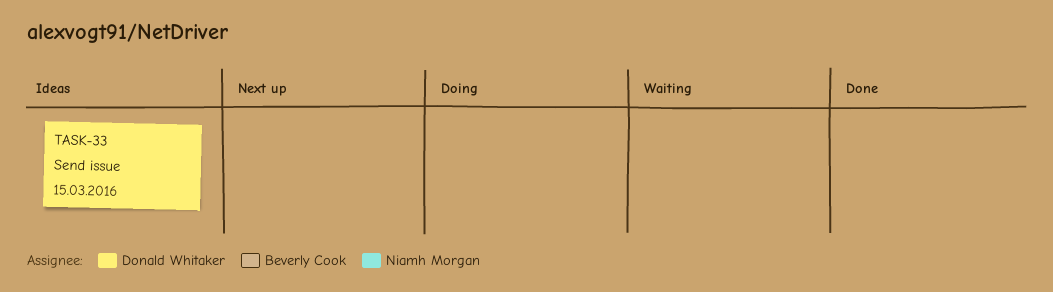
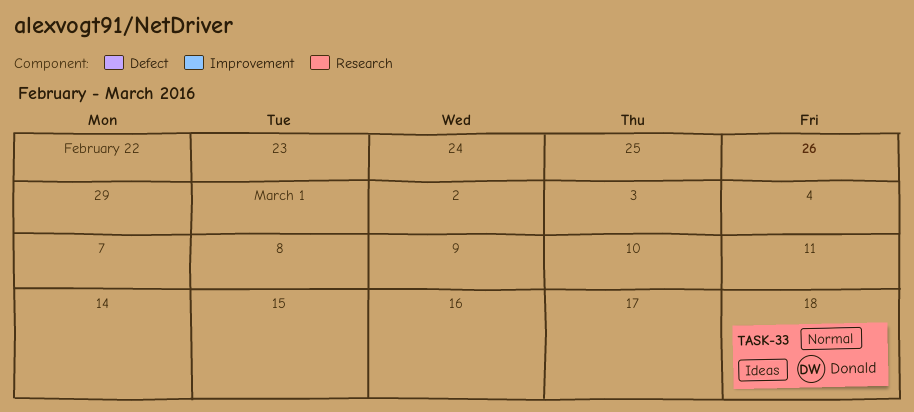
TASK-33, due: Mar 15 -> Mar 18

